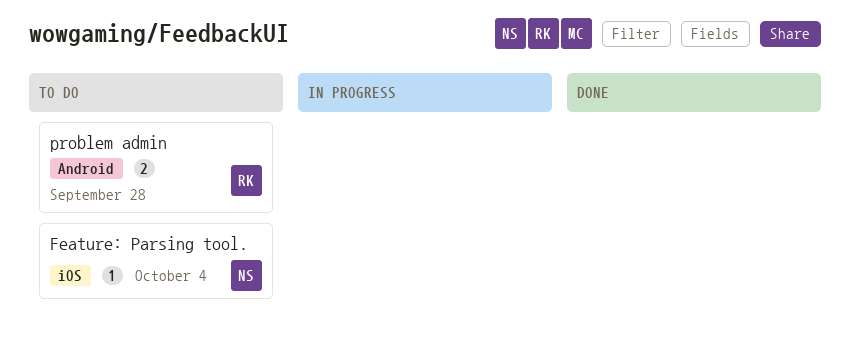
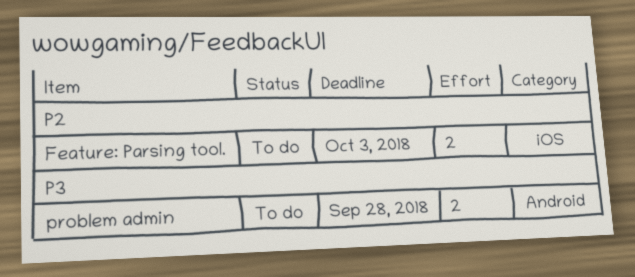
Feature: Parsing tool., estimate: 1 -> 2
Feature: Parsing tool., due: Oct 4 -> Oct 3

